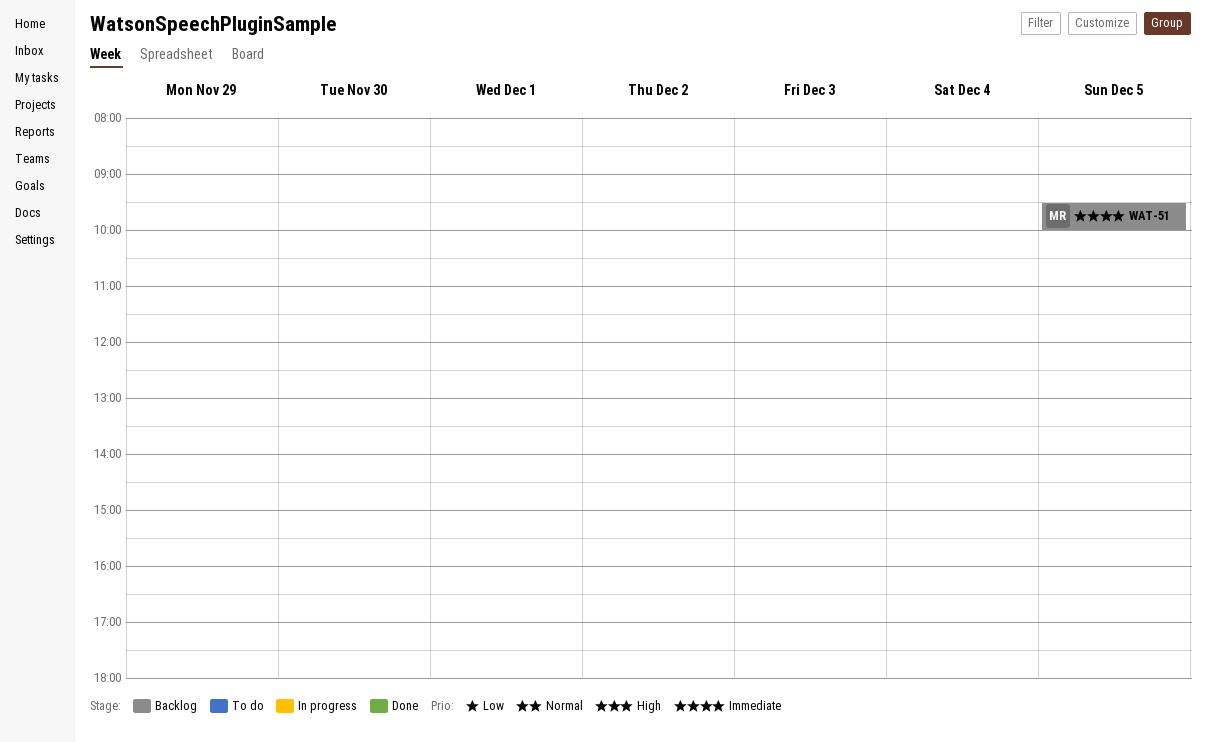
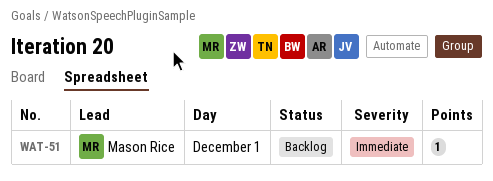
WAT-51, day: Dec 5 -> Dec 1

